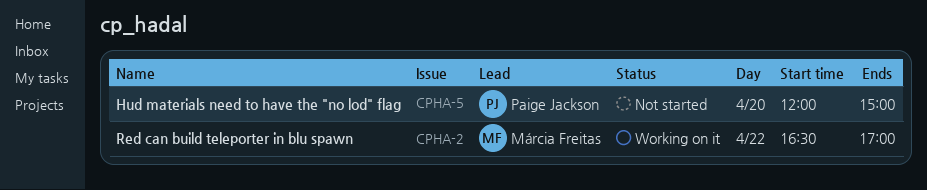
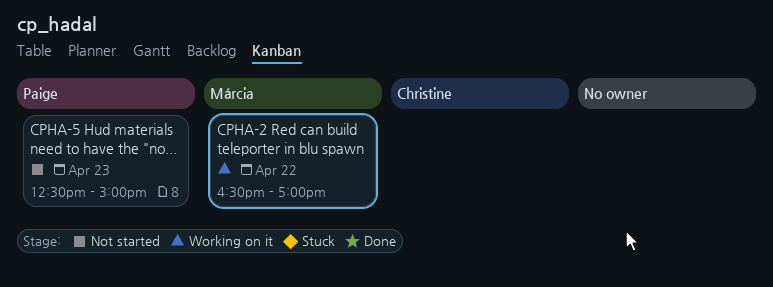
CPHA-5, day: Apr 20 -> Apr 23
CPHA-5, begins: 12:00 -> 12:30

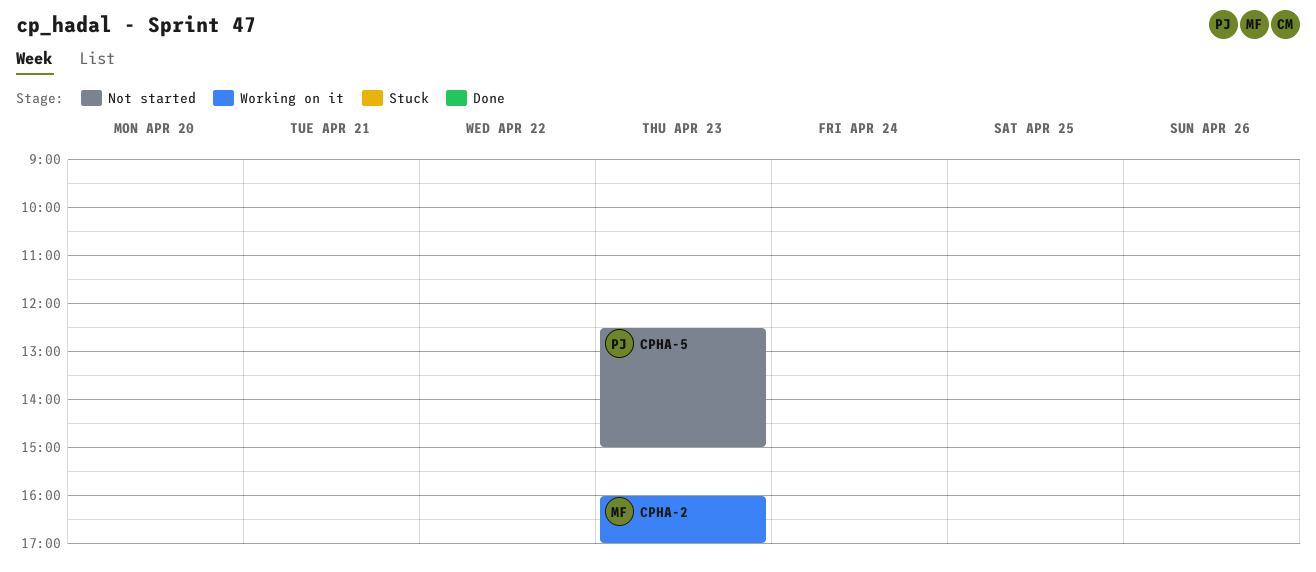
CPHA-2, day: Apr 22 -> Apr 23
CPHA-2, begins: 16:30 -> 16:00

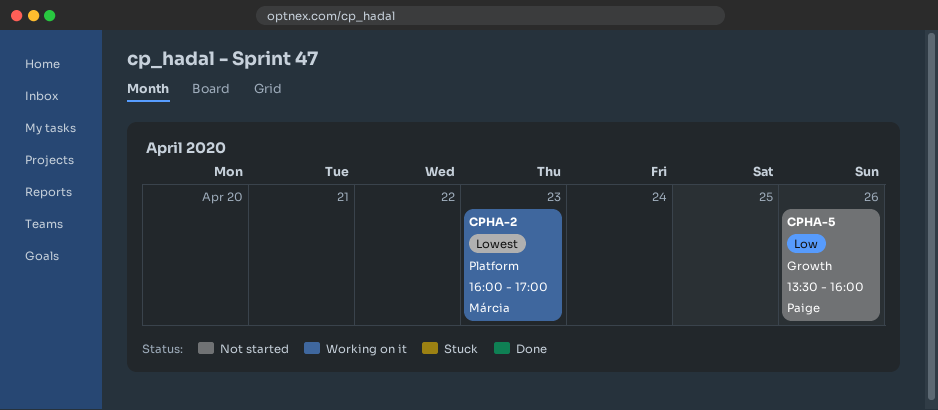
CPHA-5, day: Apr 23 -> Apr 26
CPHA-5, begins: 12:30 -> 13:30
CPHA-5, ends: 15:00 -> 16:00

